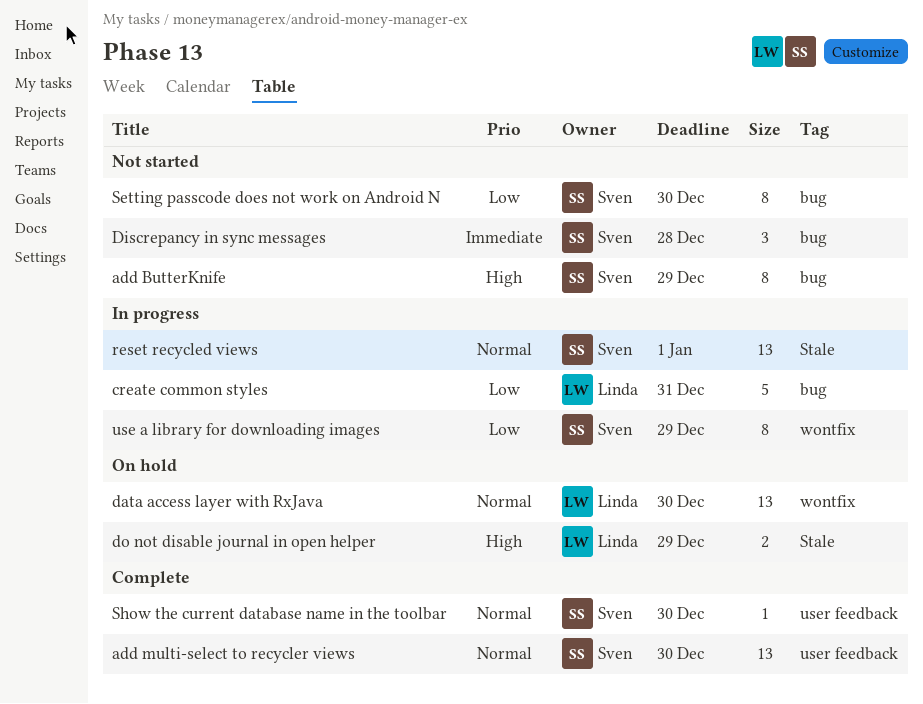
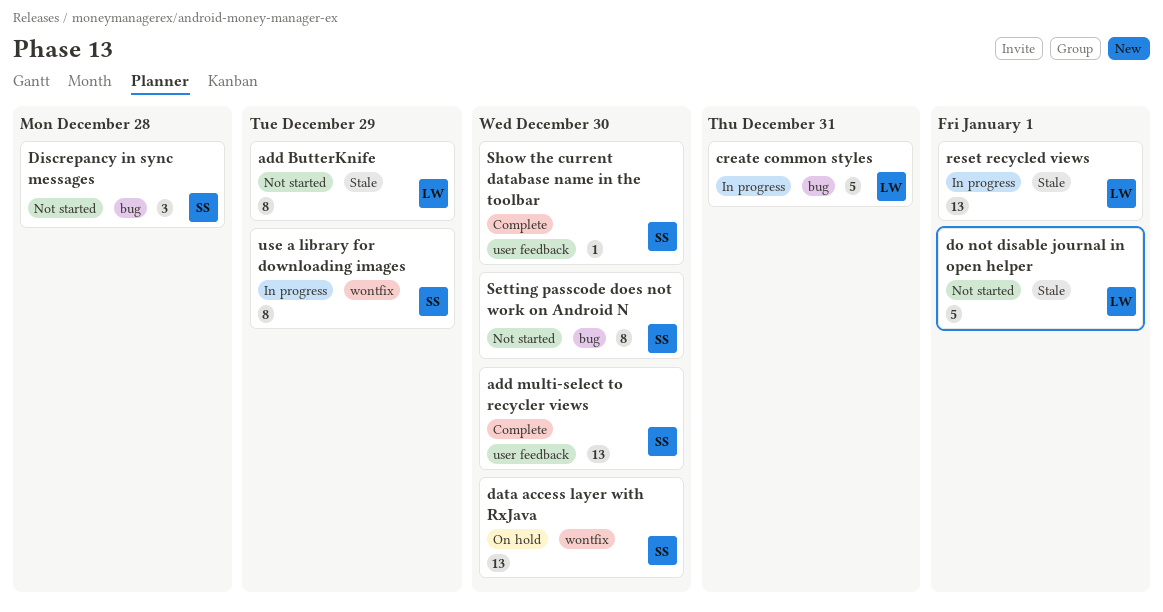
add ButterKnife, owner: Sven -> Linda
add ButterKnife, label: bug -> Stale
data access layer with RxJava, owner: Linda -> Sven
do not disable journal in open helper, status: On hold -> Not started
do not disable journal in open helper, estimate: 2 -> 5
do not disable journal in open helper, due: Dec 29 -> Jan 1
reset recycled views, owner: Sven -> Linda

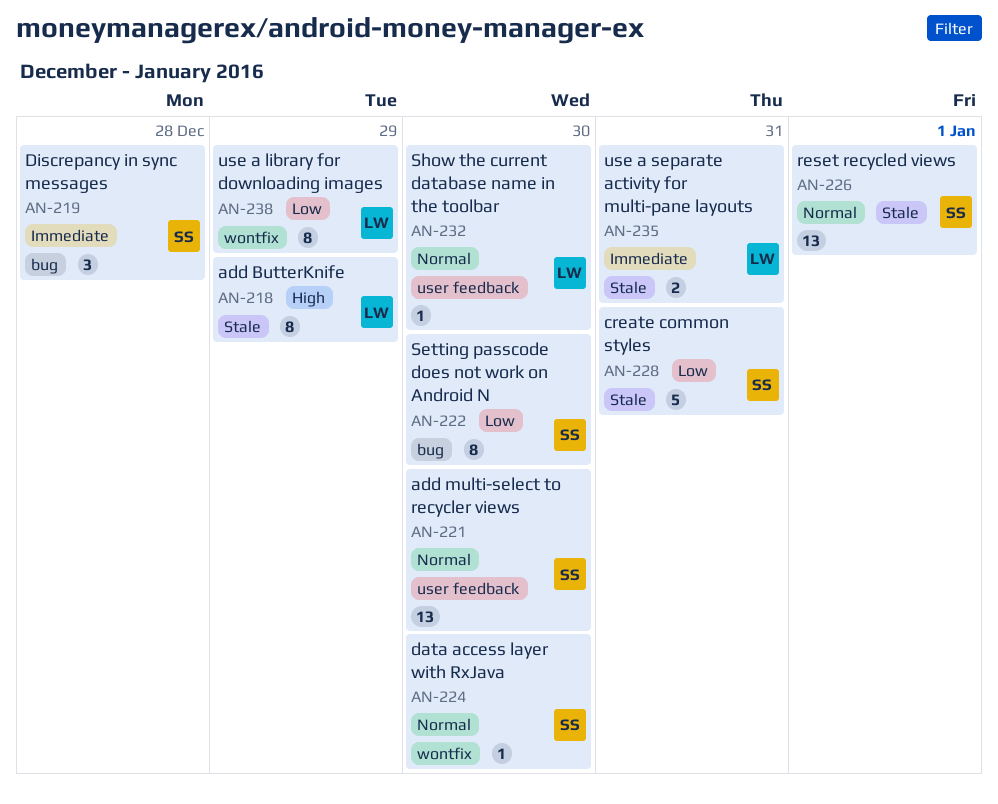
create common styles, owner: LW -> SS
create common styles, label: bug -> Stale
data access layer with RxJava, estimate: 13 -> 1
do not disable journal in open helper: present -> none
reset recycled views, owner: LW -> SS
Show the current database name in the toolbar, owner: SS -> LW
use a library for downloading images, owner: SS -> LW
use a separate activity for multi-pane layouts: none -> present

